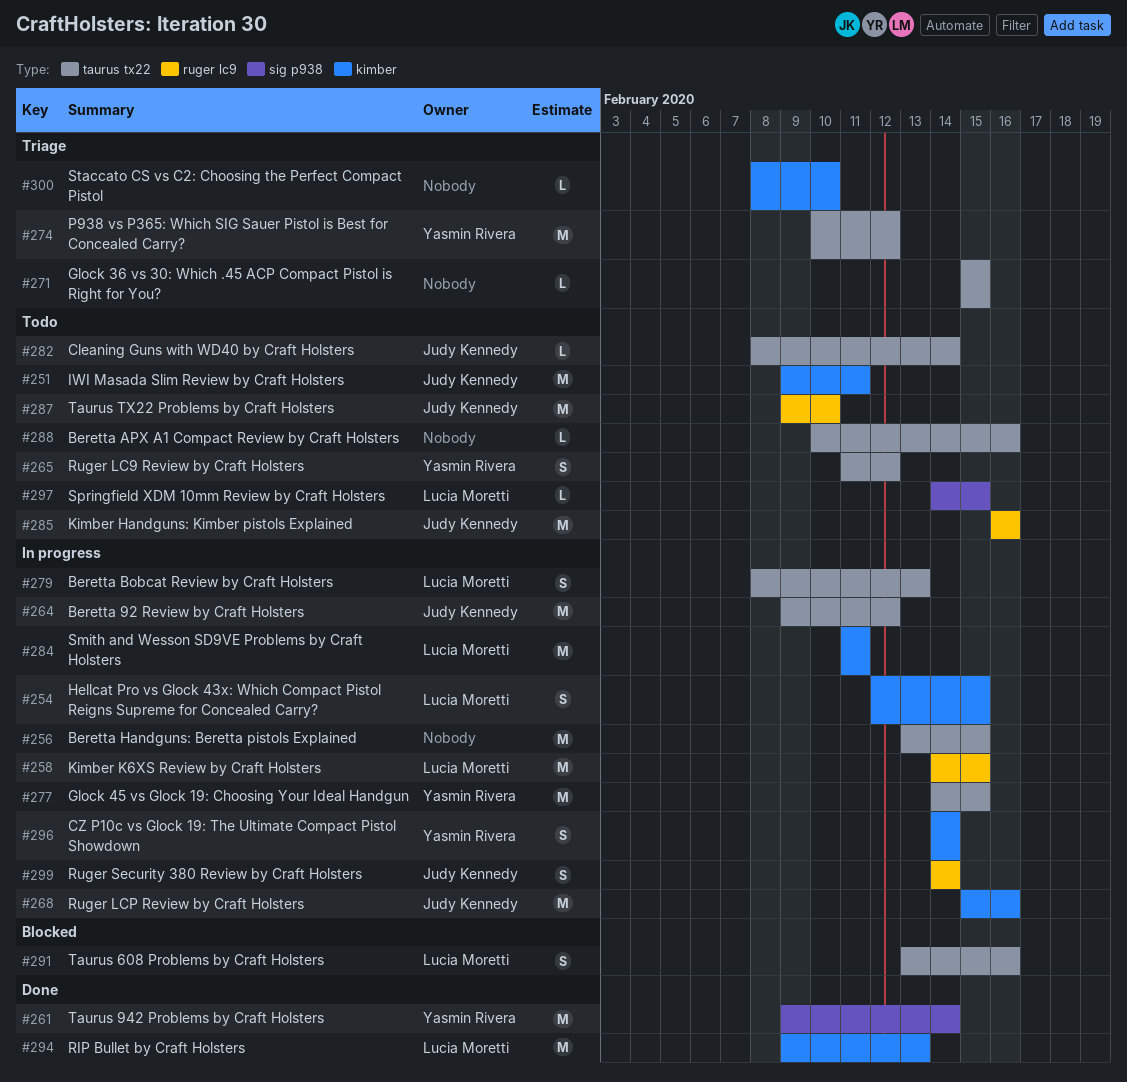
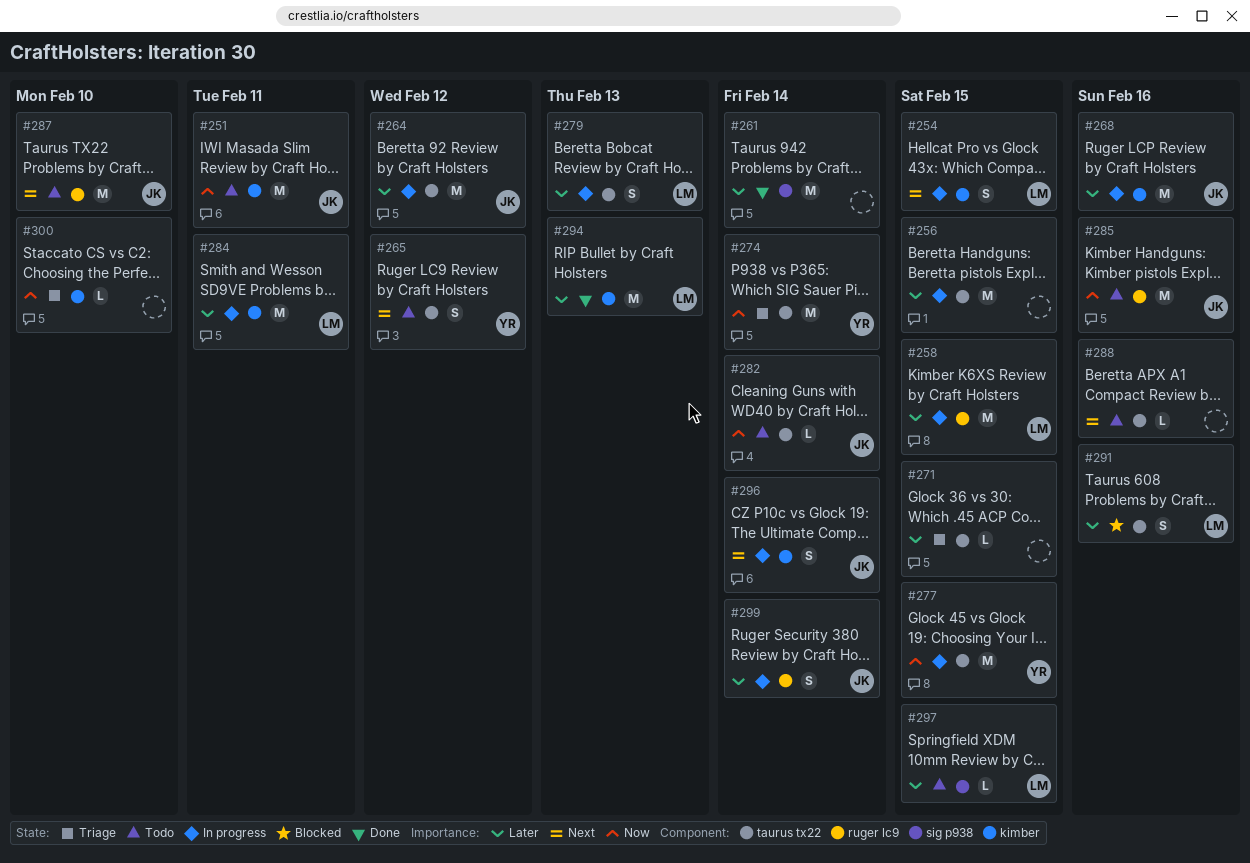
#261, owner: Yasmin Rivera -> none
#274, due: Feb 12 -> Feb 14
#296, owner: Yasmin Rivera -> Judy Kennedy

